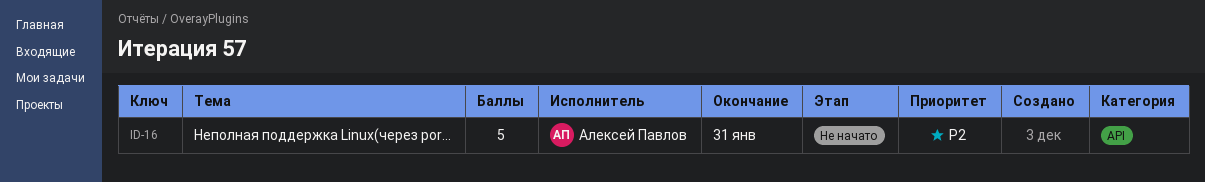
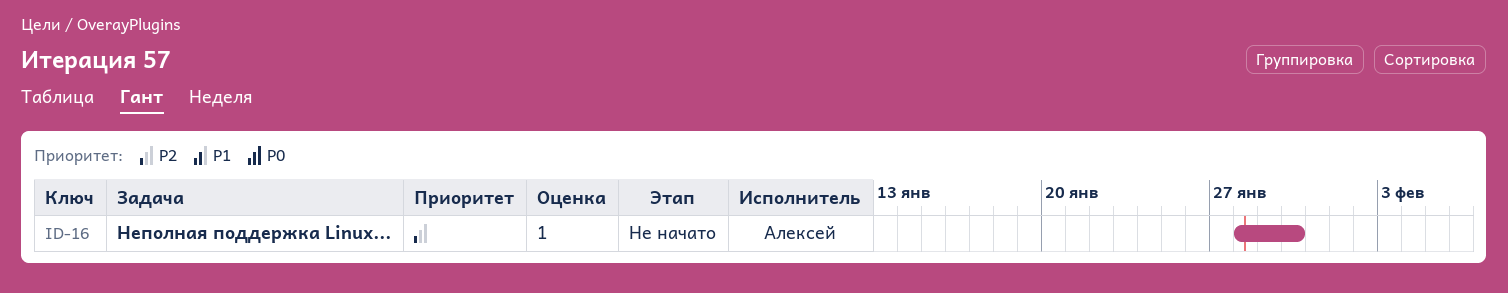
ID-16, estimate: 5 -> 1
ID-16, due: Jan 31 -> Jan 30

